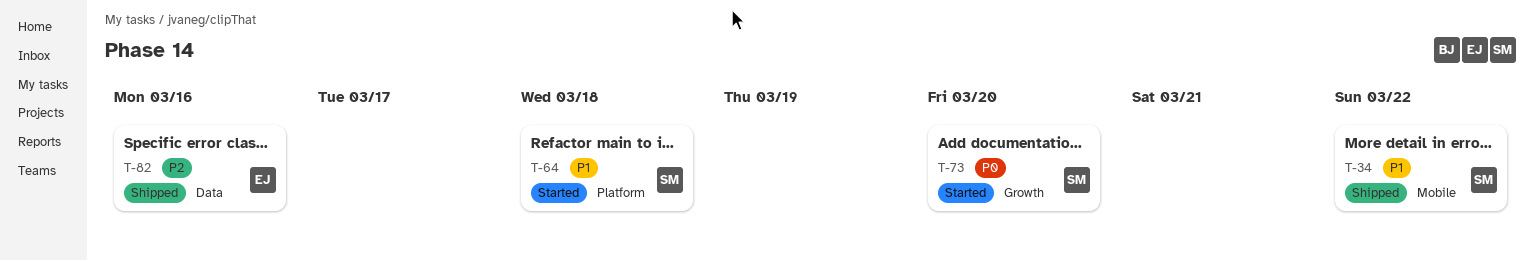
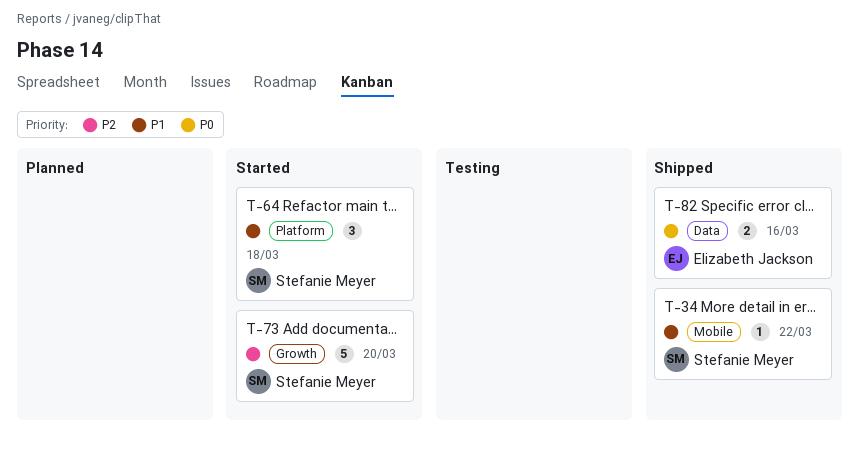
T-73, priority: P0 -> P2
T-82, priority: P2 -> P0

